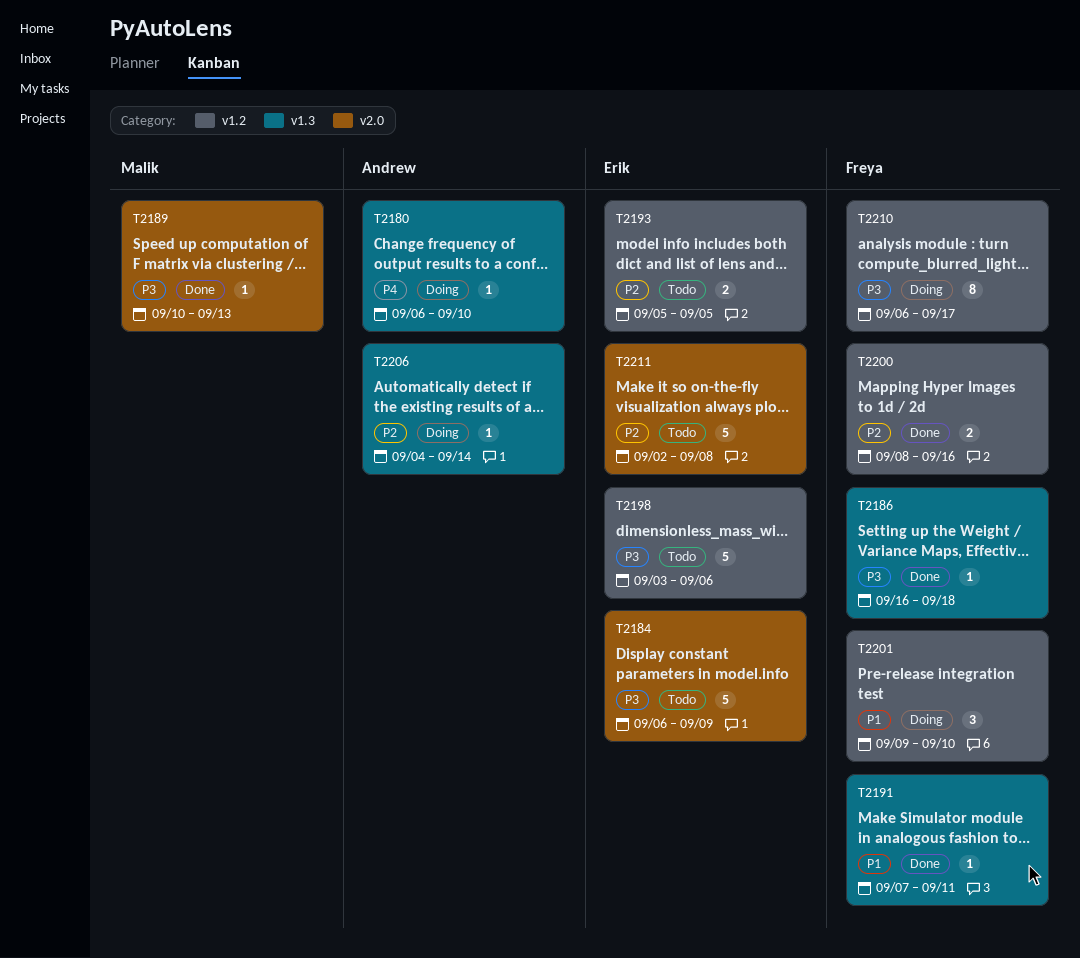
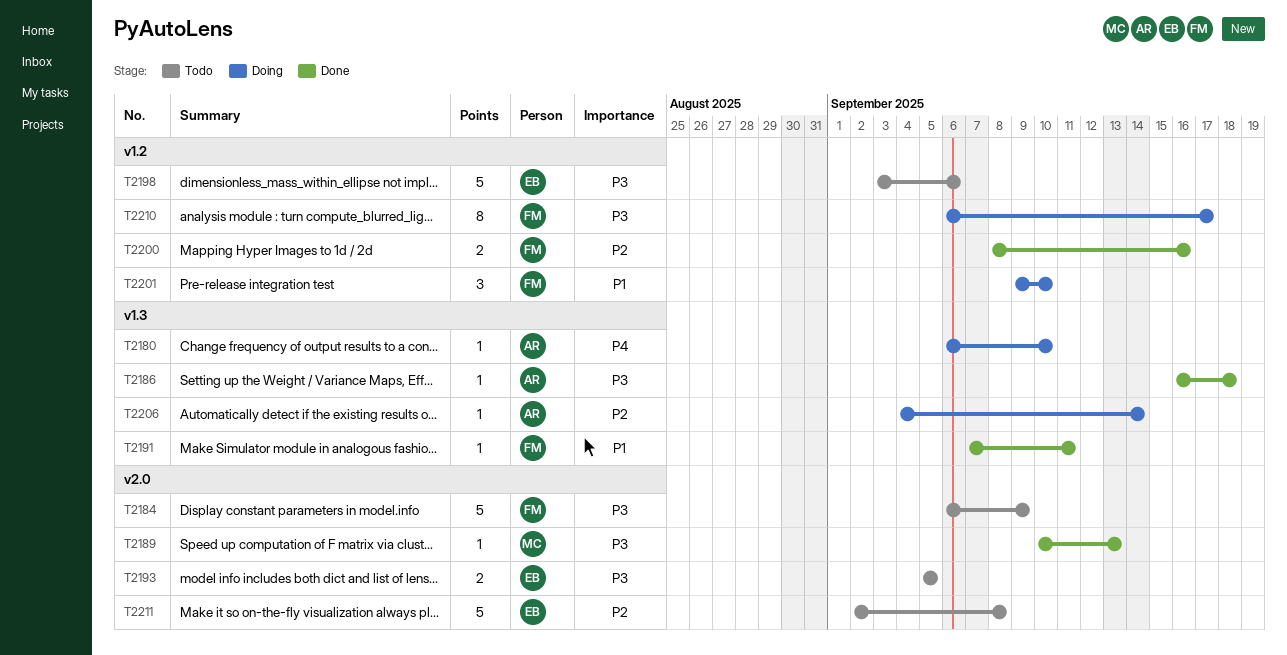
T2184, owner: Erik -> Freya
T2186, owner: Freya -> Andrew
T2193, priority: P2 -> P3
T2193, label: v1.2 -> v2.0

